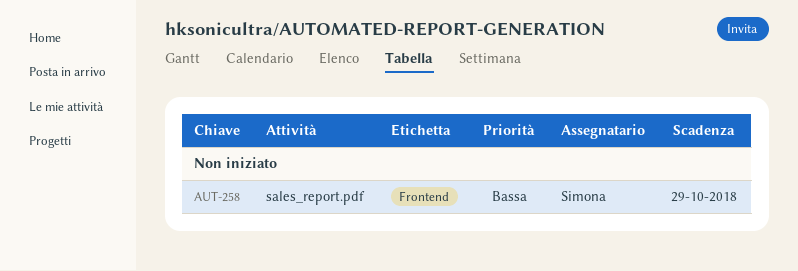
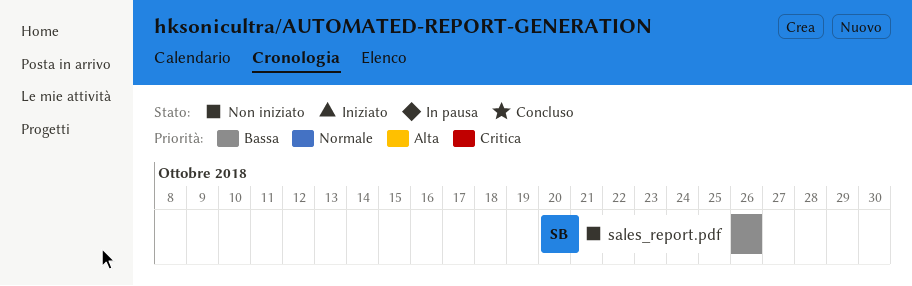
sales_report.pdf, due: Oct 29 -> Oct 26

